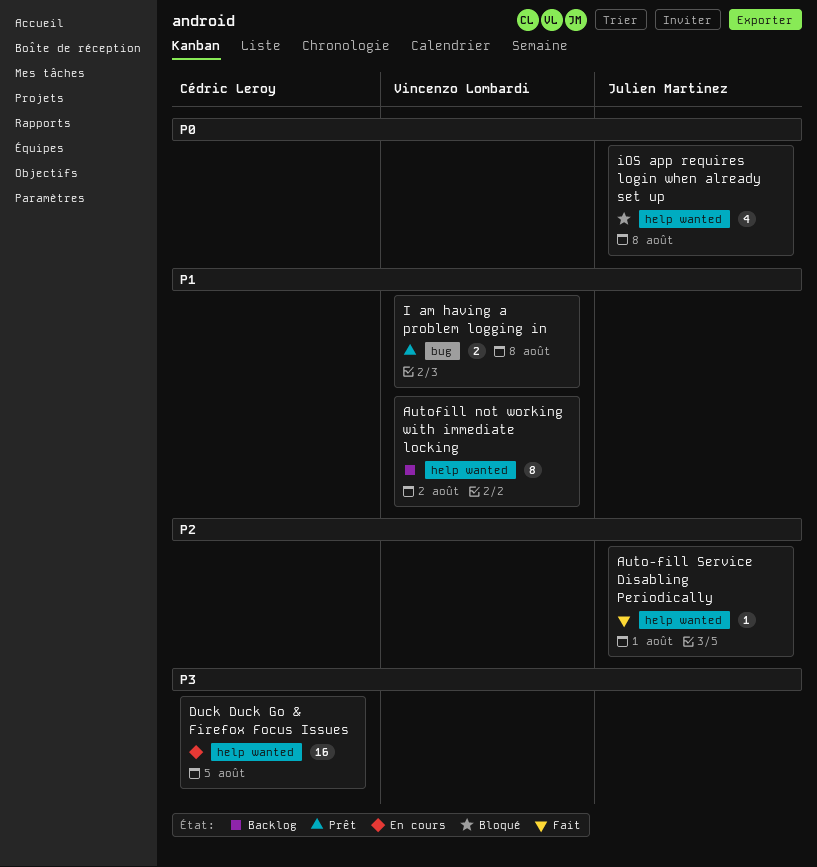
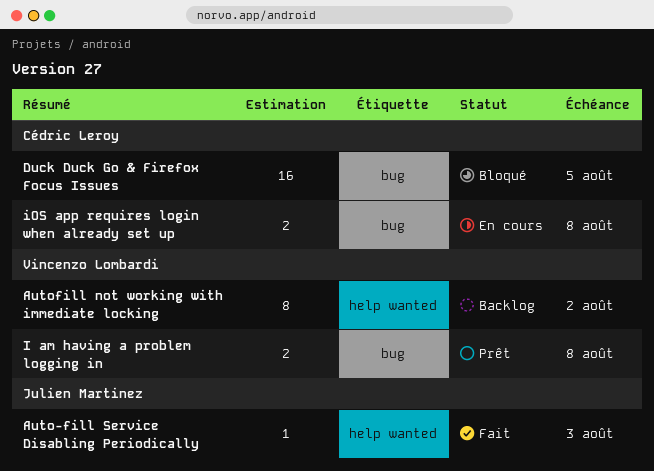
Auto-fill Service Disabling Periodically, due: Aug 1 -> Aug 3
Duck Duck Go & Firefox Focus Issues, status: En cours -> Bloqué
Duck Duck Go & Firefox Focus Issues, label: help wanted -> bug
iOS app requires login when already set up, status: Bloqué -> En cours
iOS app requires login when already set up, owner: Julien Martinez -> Cédric Leroy
iOS app requires login when already set up, label: help wanted -> bug
iOS app requires login when already set up, estimate: 4 -> 2

